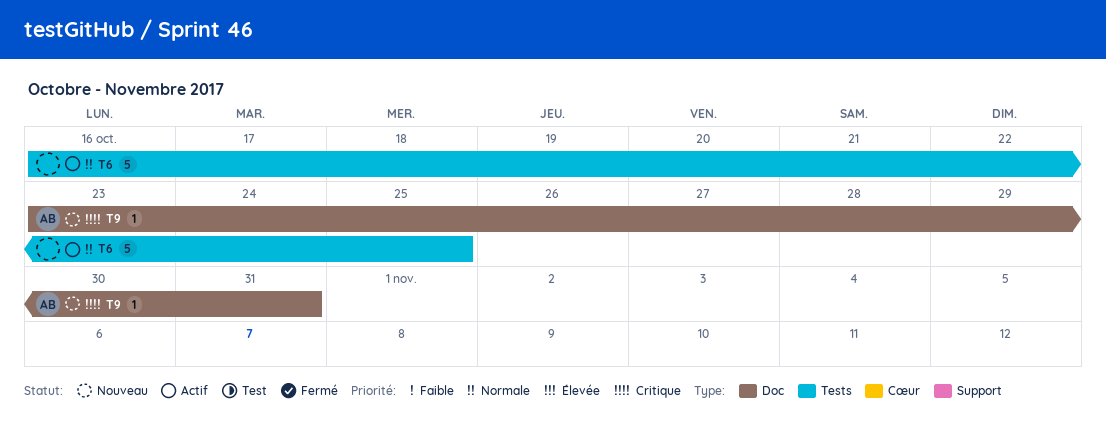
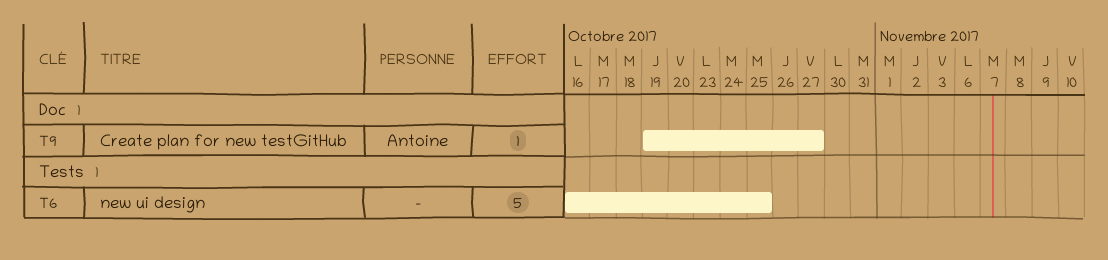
T9, start: Oct 23 -> Oct 19
T9, due: Oct 31 -> Oct 27

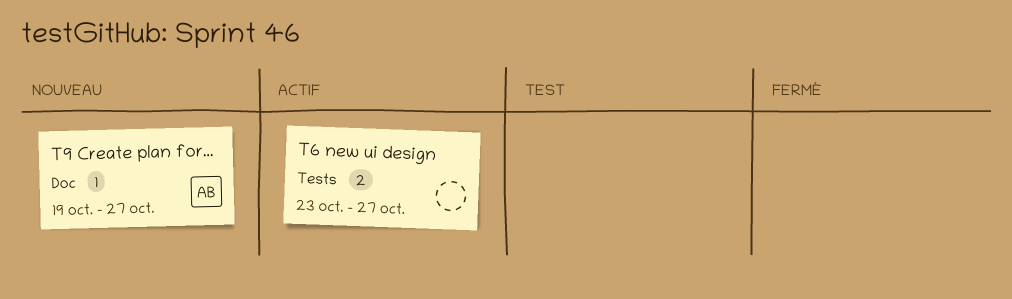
T6, estimate: 5 -> 2
T6, start: Oct 16 -> Oct 23
T6, due: Oct 25 -> Oct 27

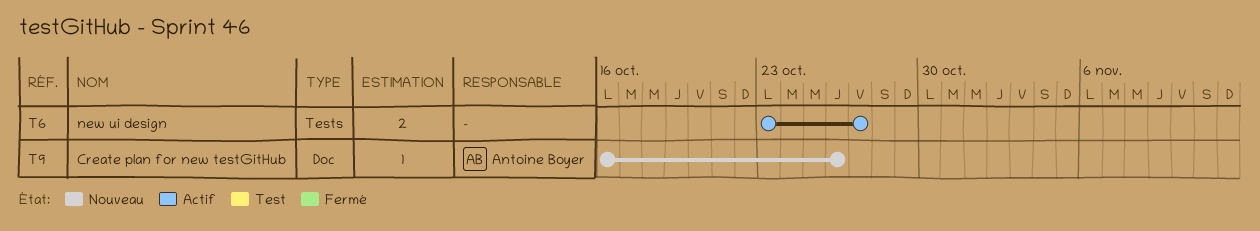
T9, start: Oct 19 -> Oct 16
T9, due: Oct 27 -> Oct 26

